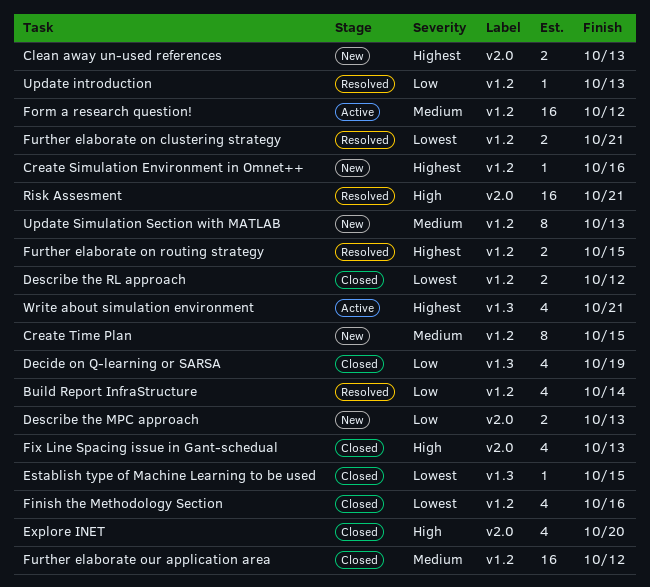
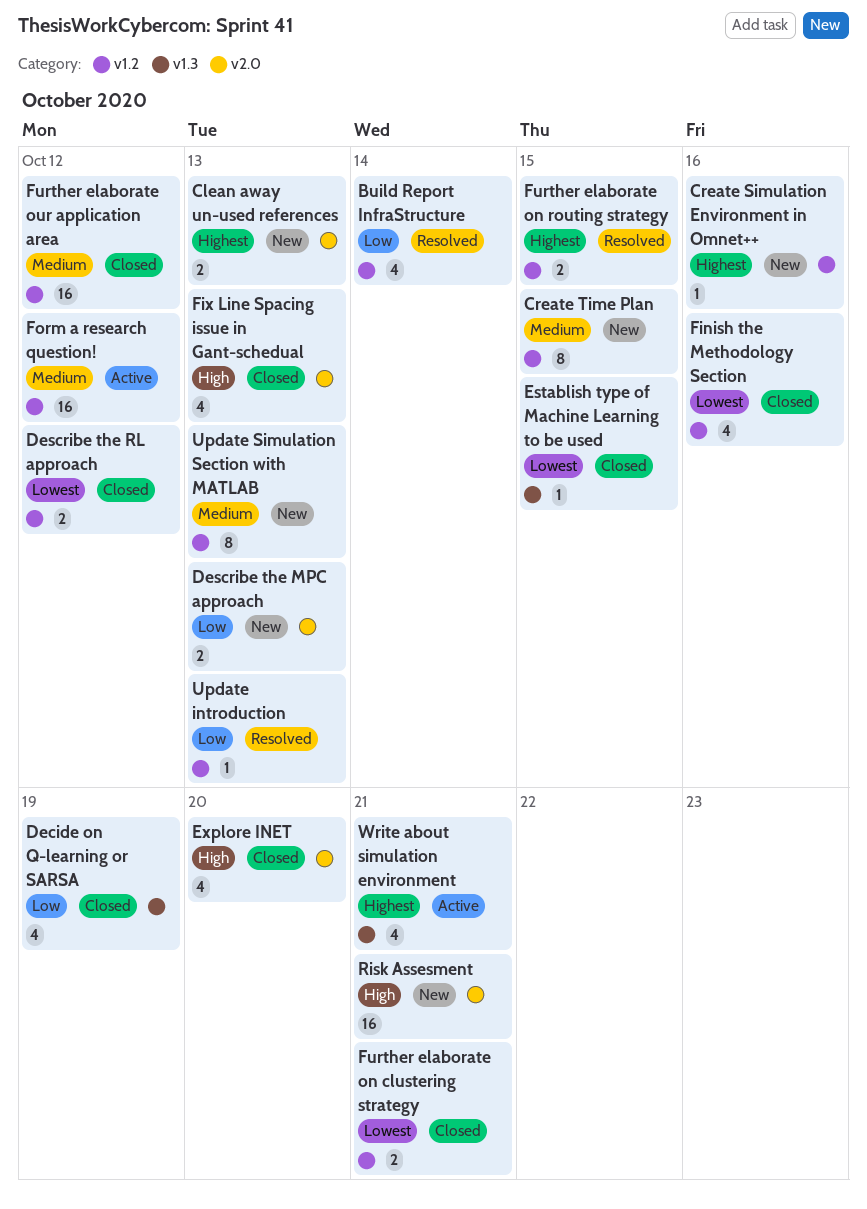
Further elaborate on clustering strategy, status: Resolved -> Closed
Risk Assesment, status: Resolved -> New

